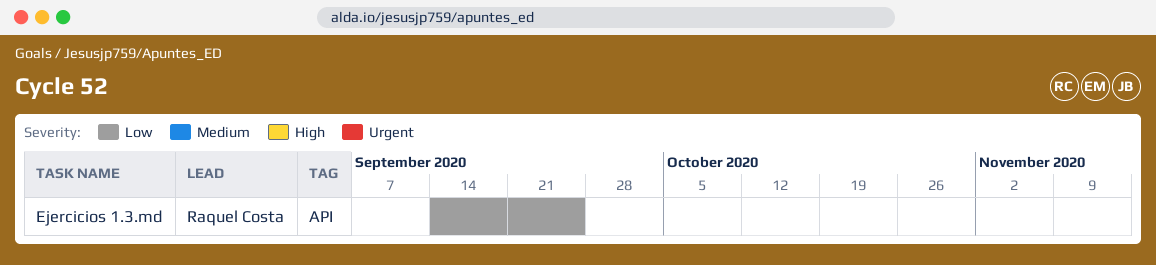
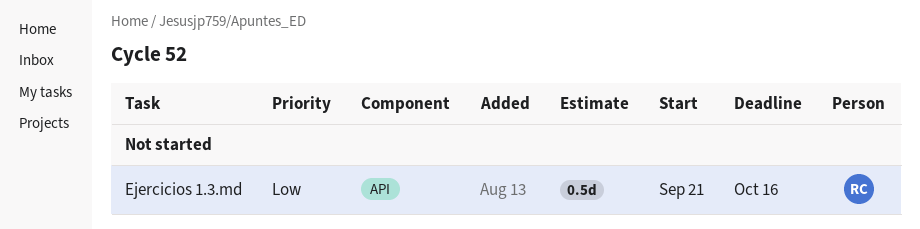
Ejercicios 1.3.md, start: Sep 14 -> Sep 21
Ejercicios 1.3.md, due: Sep 25 -> Oct 16

